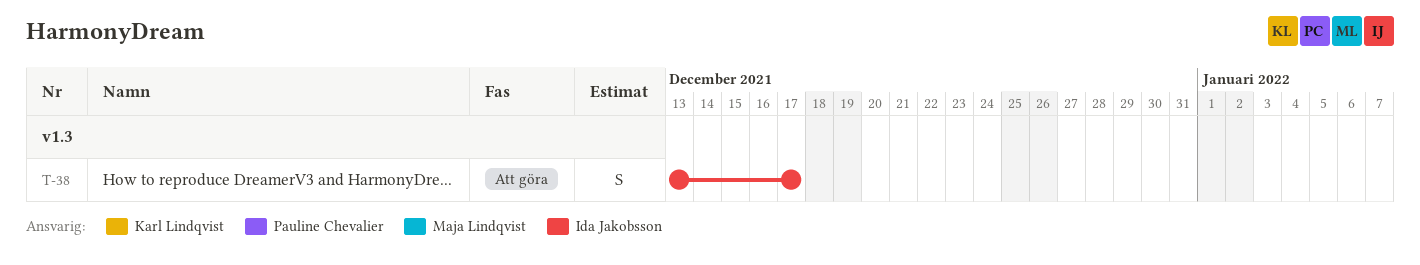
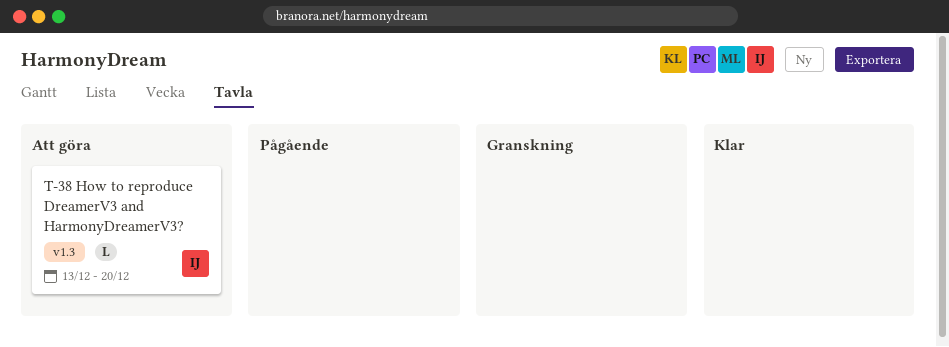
T-38, estimate: S -> L
T-38, due: Dec 17 -> Dec 20

